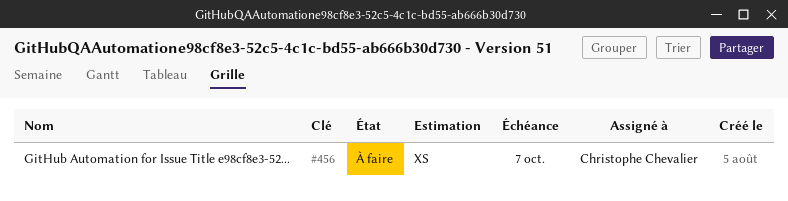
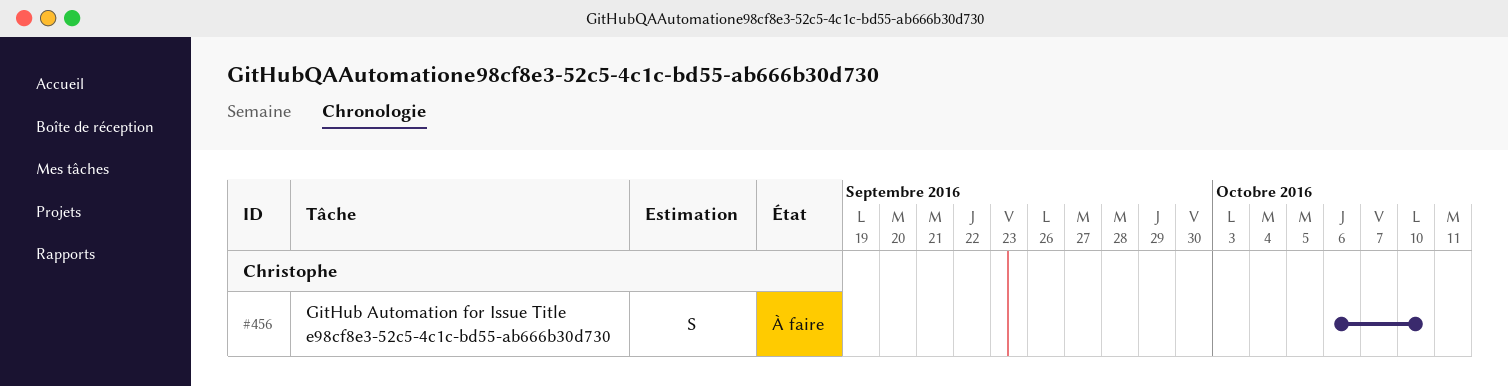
#456, estimate: XS -> S
#456, due: Oct 7 -> Oct 10

